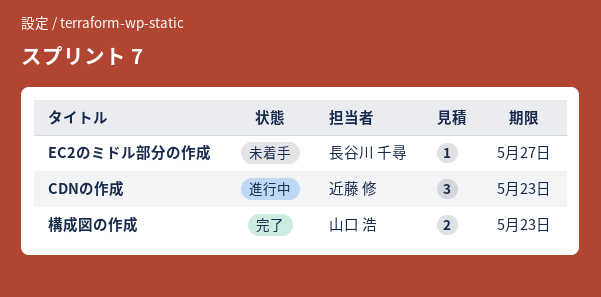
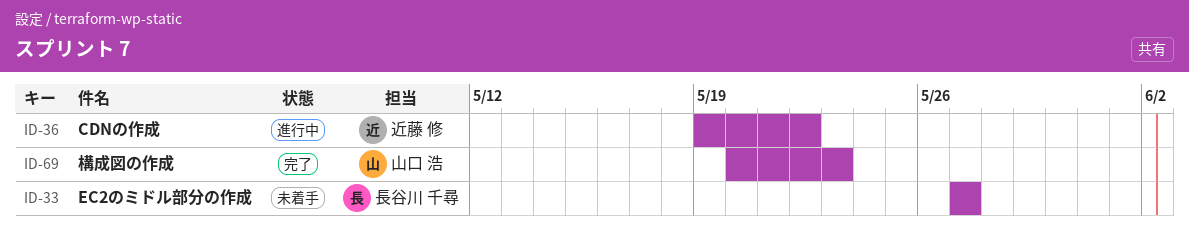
CDNの作成, due: May 23 -> May 22

